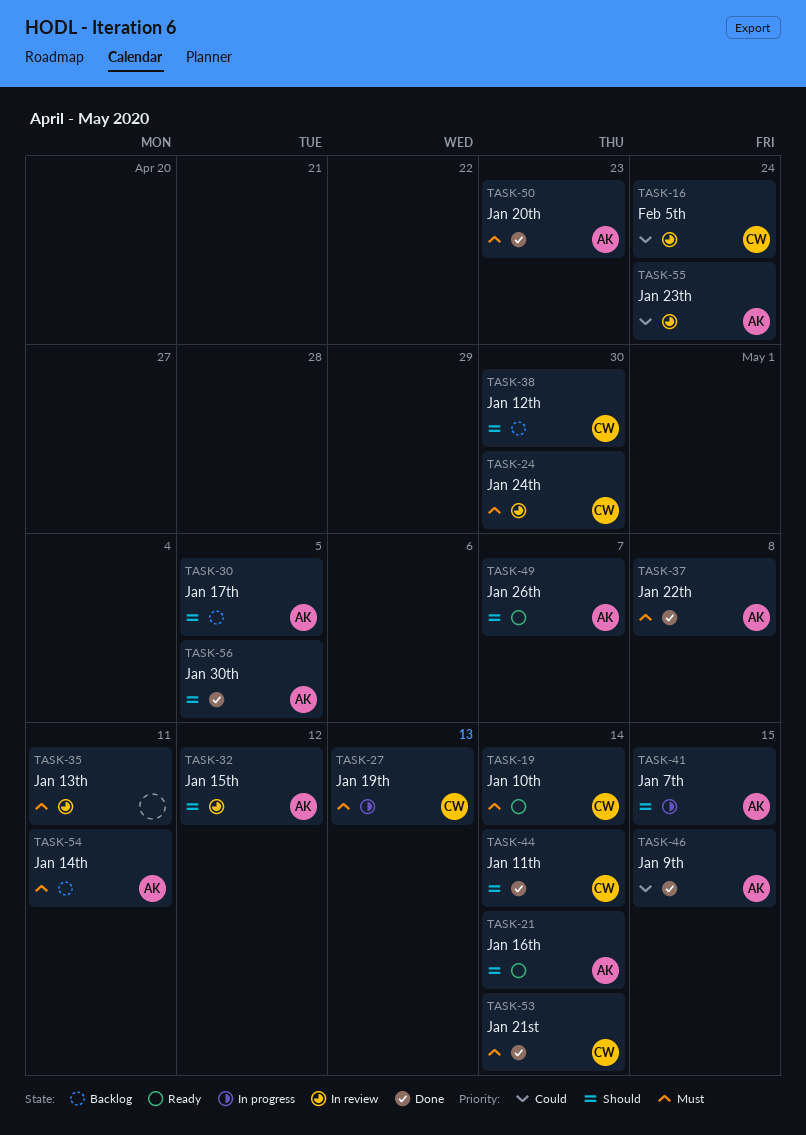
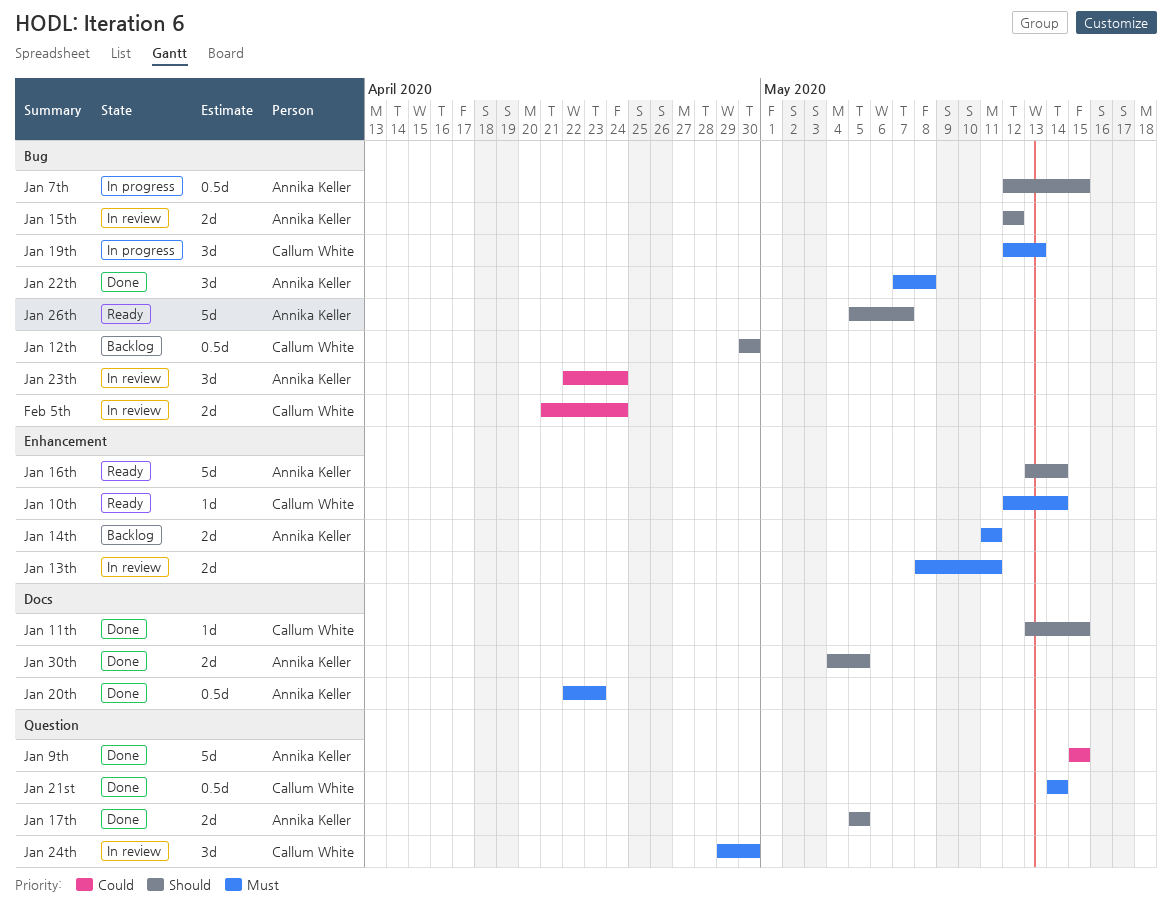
Jan 11th, due: May 14 -> May 15
Jan 17th, status: Backlog -> Done

